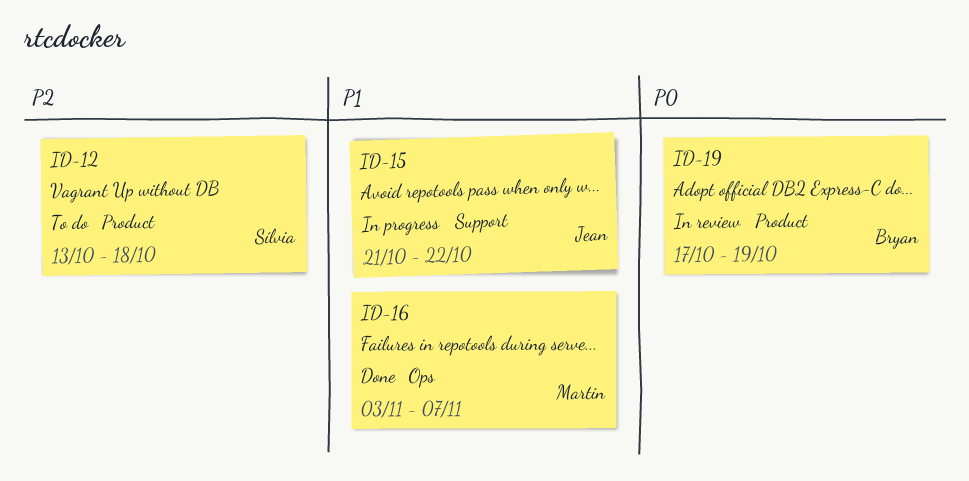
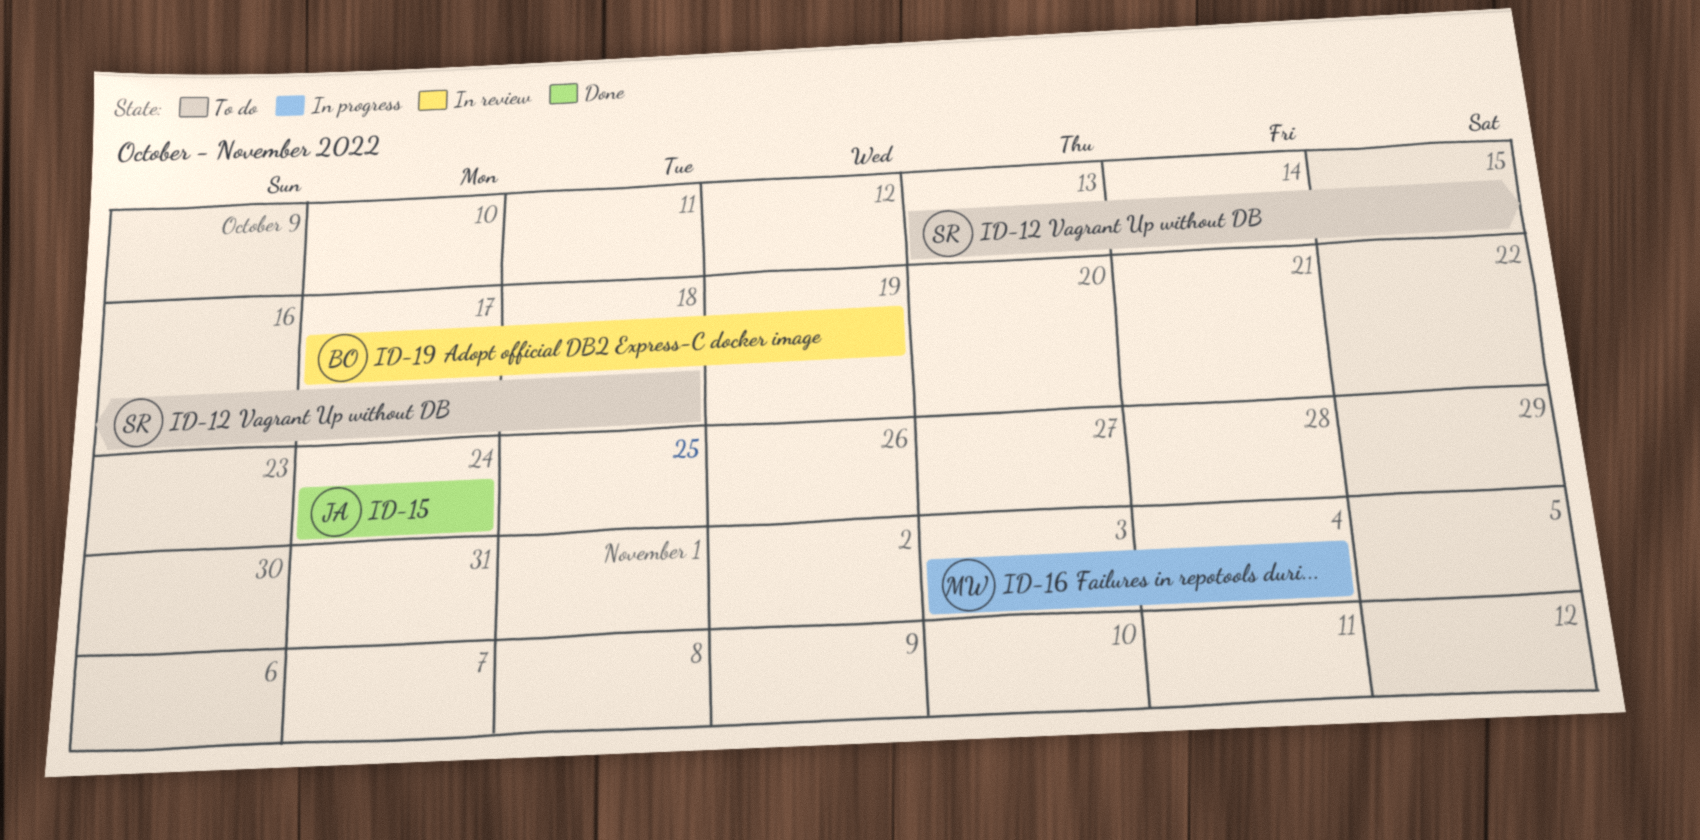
ID-15, status: In progress -> Done
ID-15, start: Oct 21 -> Oct 24
ID-15, due: Oct 22 -> Oct 24
ID-16, status: Done -> In progress
ID-16, due: Nov 7 -> Nov 4

